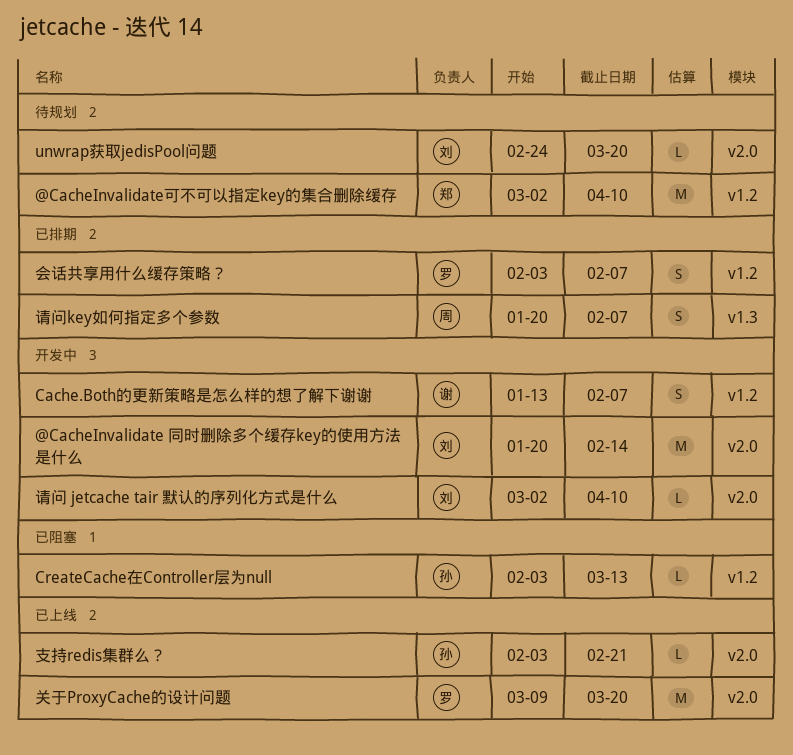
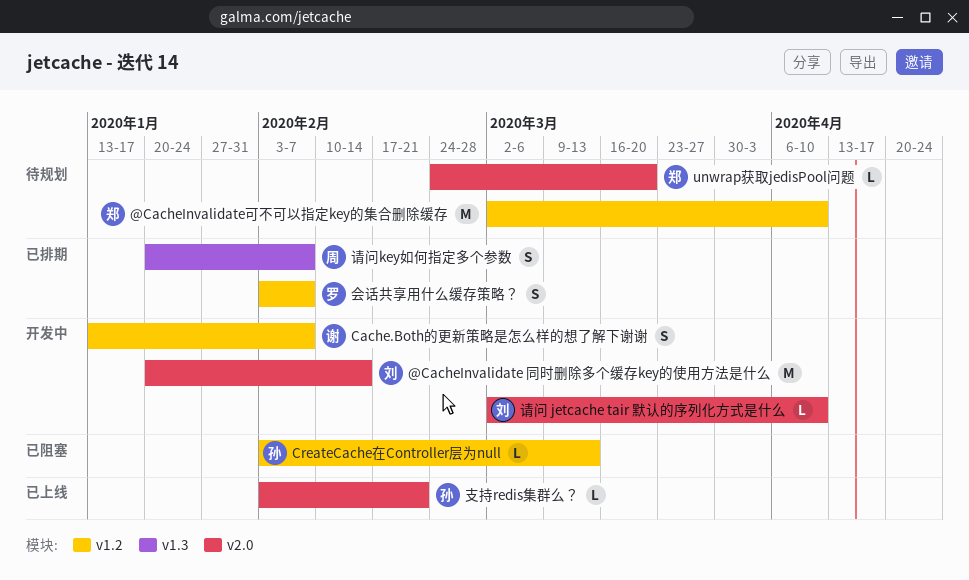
unwrap获取jedisPool问题, owner: 刘 -> 郑
关于ProxyCache的设计问题: present -> none

